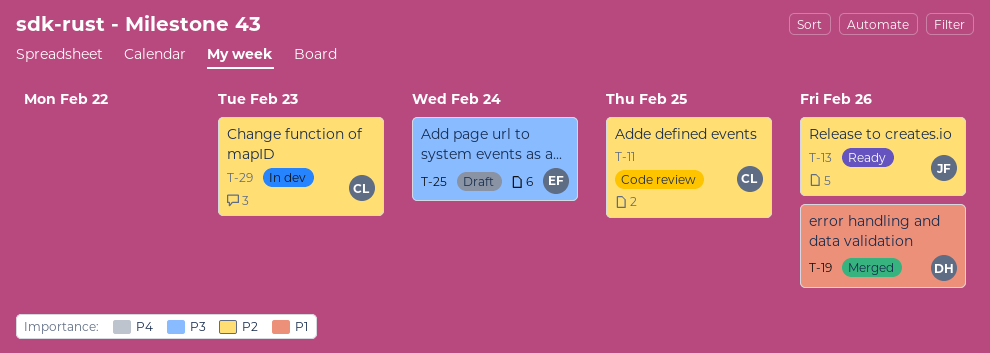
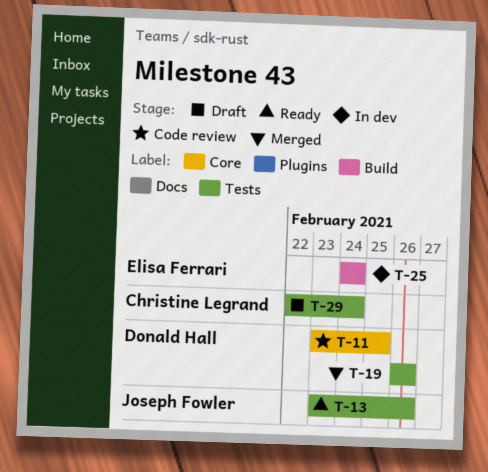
T-11, owner: Christine Legrand -> Donald Hall
T-25, status: Draft -> In dev
T-29, status: In dev -> Draft
T-29, due: Feb 23 -> Feb 24

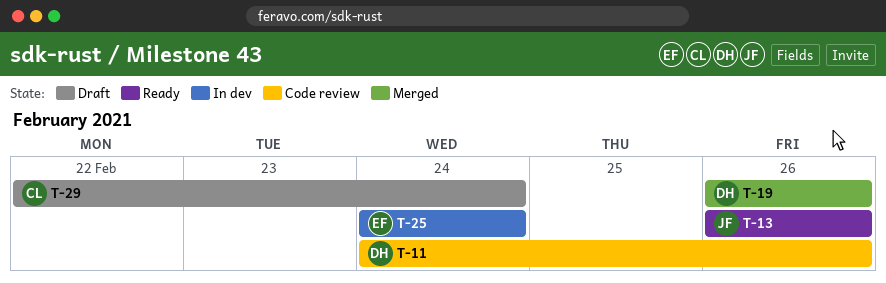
T-11, start: Feb 23 -> Feb 24
T-11, due: Feb 25 -> Feb 26
T-13, start: Feb 23 -> Feb 26

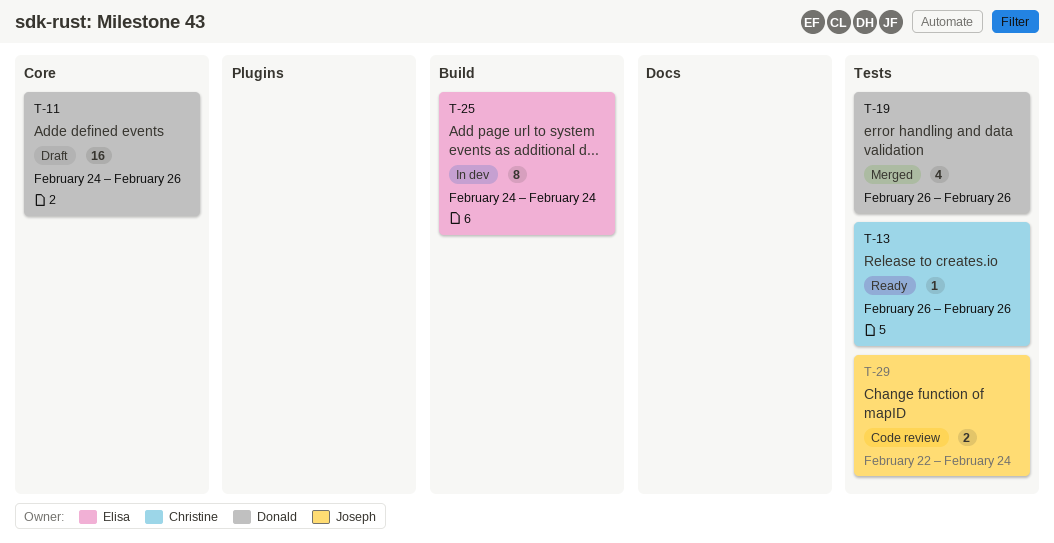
T-11, status: Code review -> Draft
T-13, owner: Joseph -> Christine
T-29, status: Draft -> Code review
T-29, owner: Christine -> Joseph

